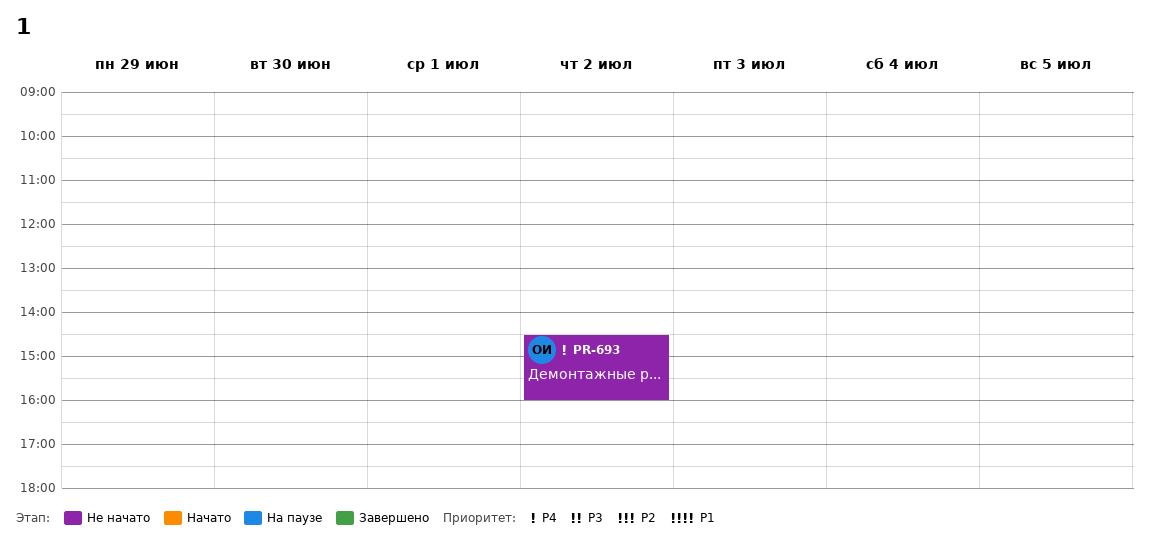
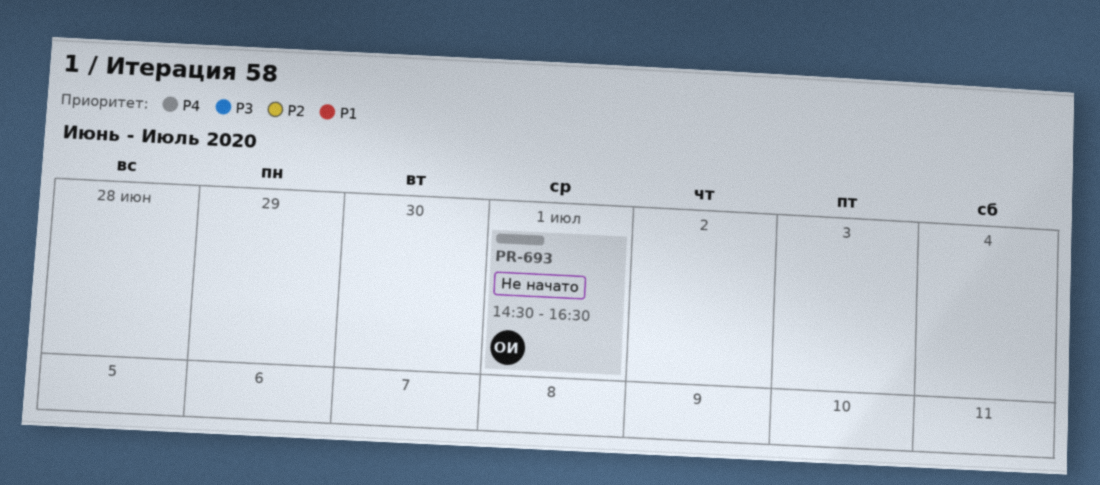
PR-693, day: Jul 2 -> Jul 1
PR-693, ends: 16:00 -> 16:30

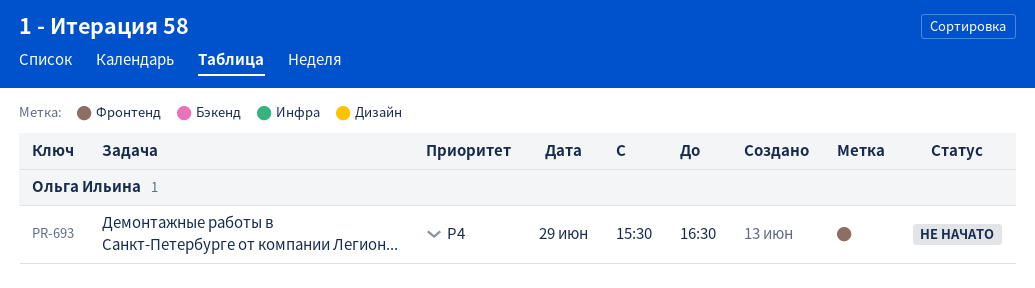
PR-693, day: Jul 1 -> Jun 29
PR-693, begins: 14:30 -> 15:30

